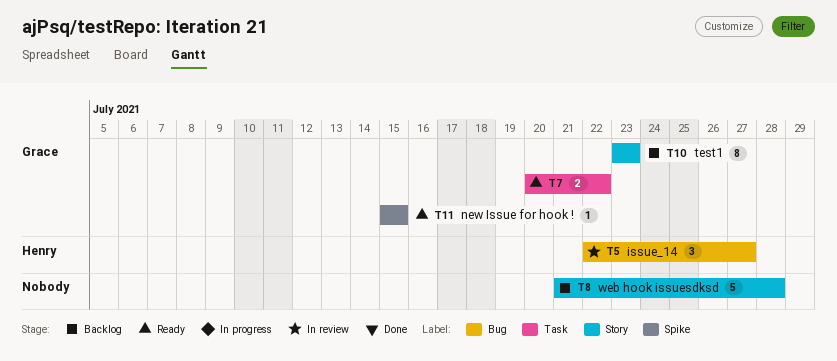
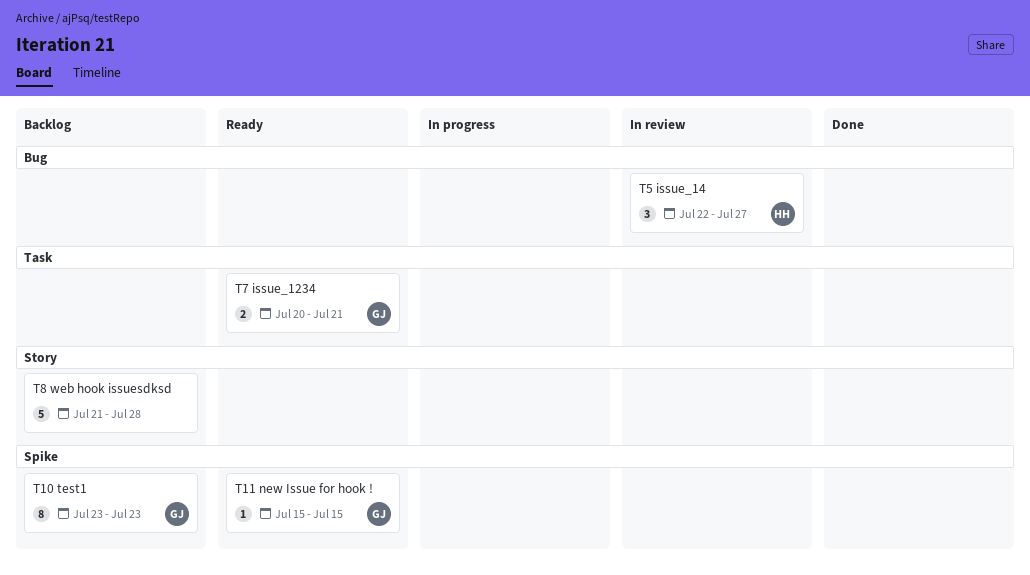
T7, due: Jul 22 -> Jul 21
T10, label: Story -> Spike

